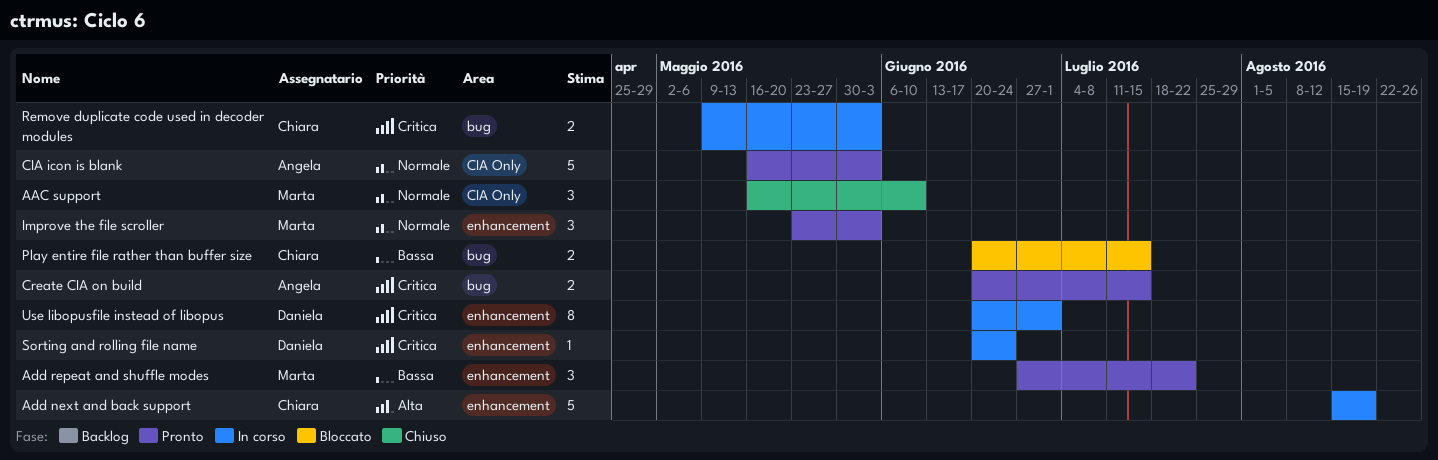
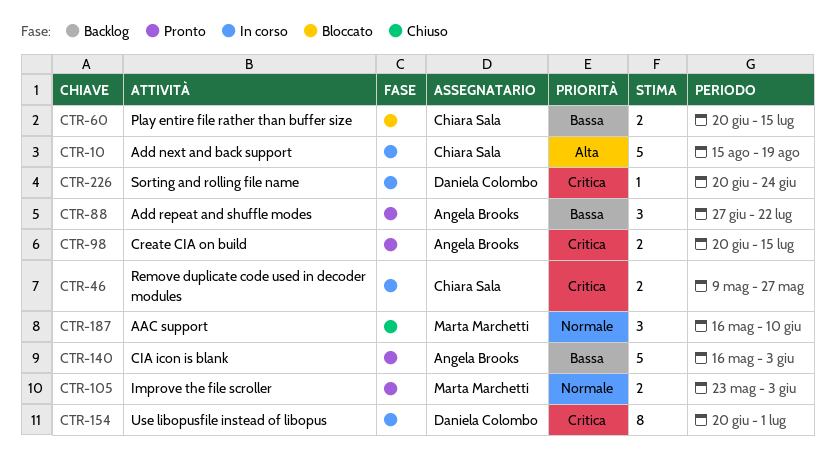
Add repeat and shuffle modes, owner: Marta Marchetti -> Angela Brooks
CIA icon is blank, priority: Normale -> Bassa
Improve the file scroller, estimate: 3 -> 2
Remove duplicate code used in decoder modules, due: Jun 3 -> May 27

